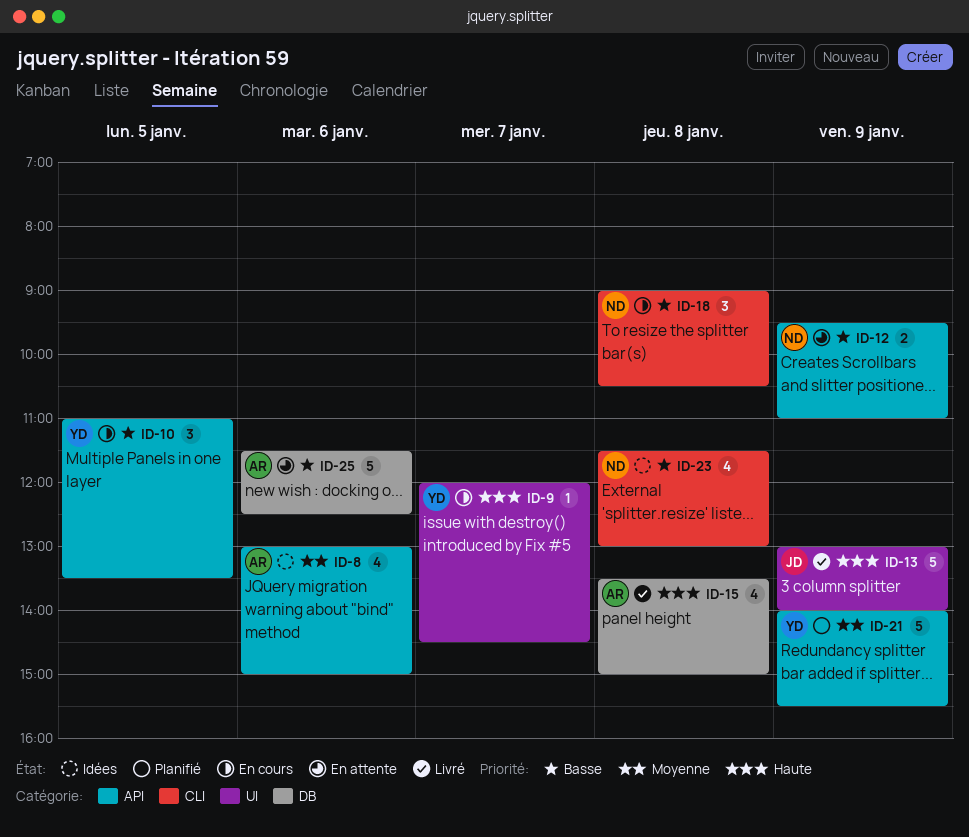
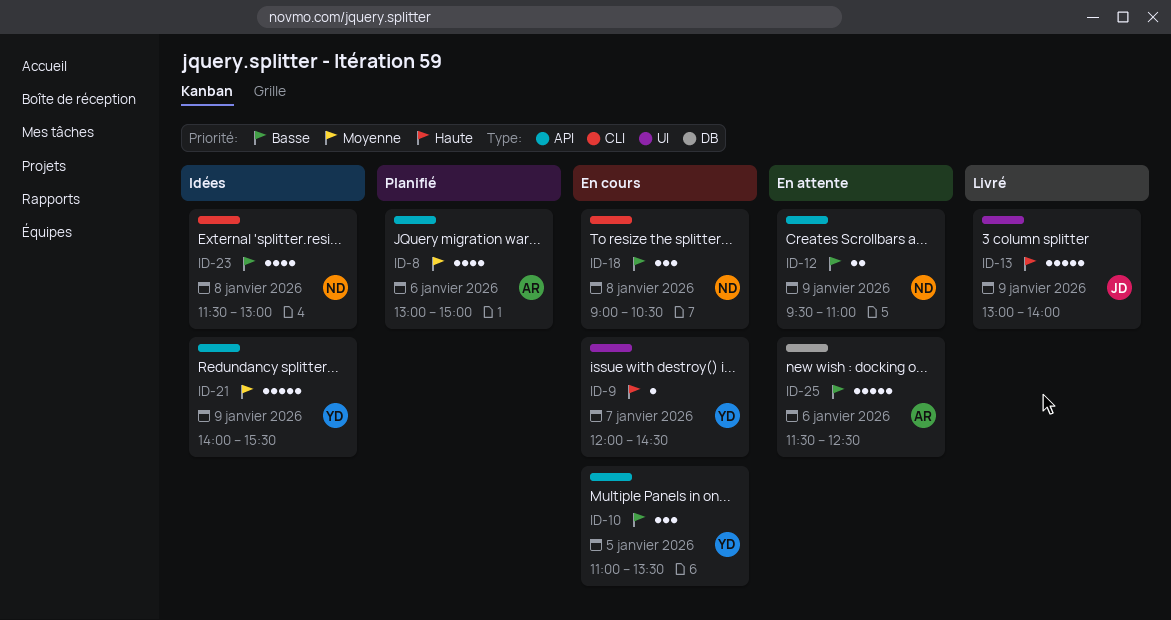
ID-8, status: Idées -> Planifié
ID-15: present -> none
ID-21, status: Planifié -> Idées

